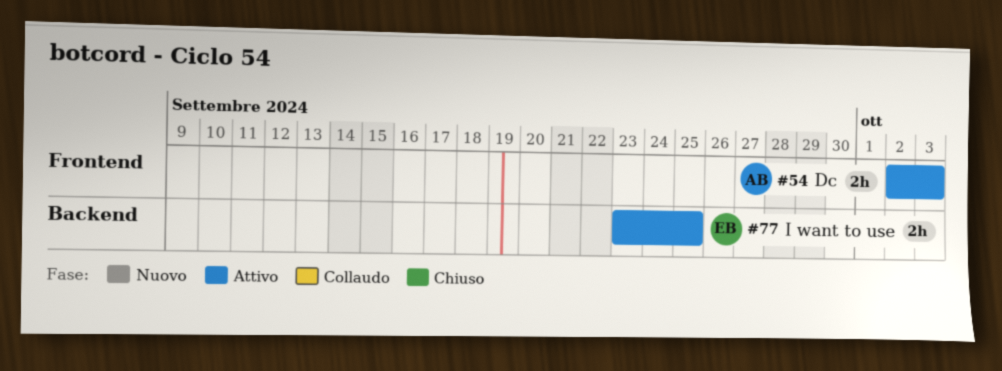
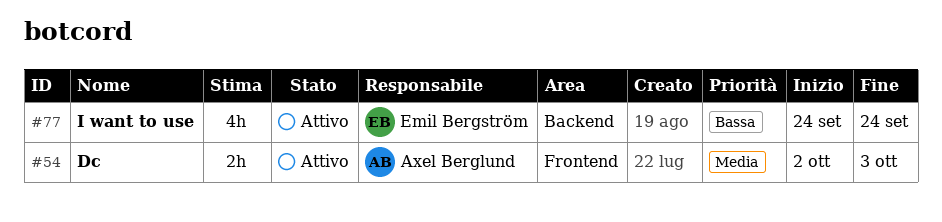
#77, estimate: 2h -> 4h
#77, start: Sep 23 -> Sep 24
#77, due: Sep 25 -> Sep 24

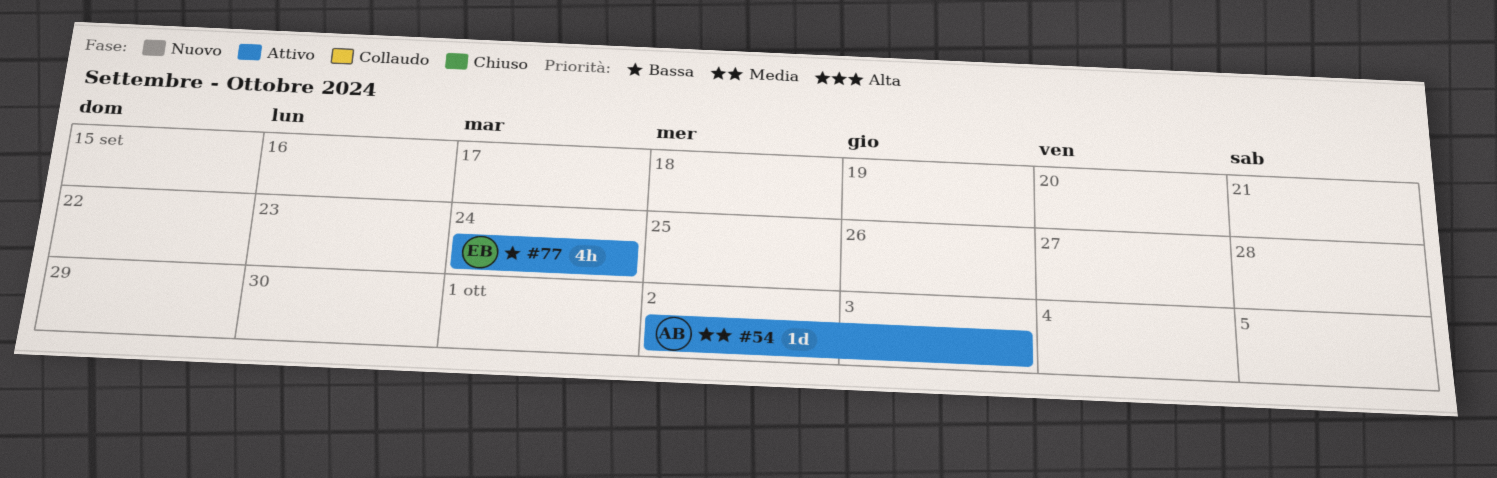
#54, estimate: 2h -> 1d

